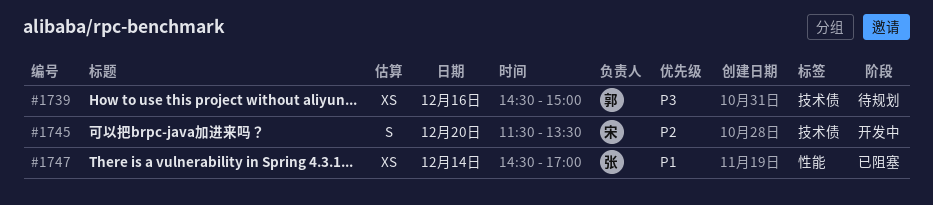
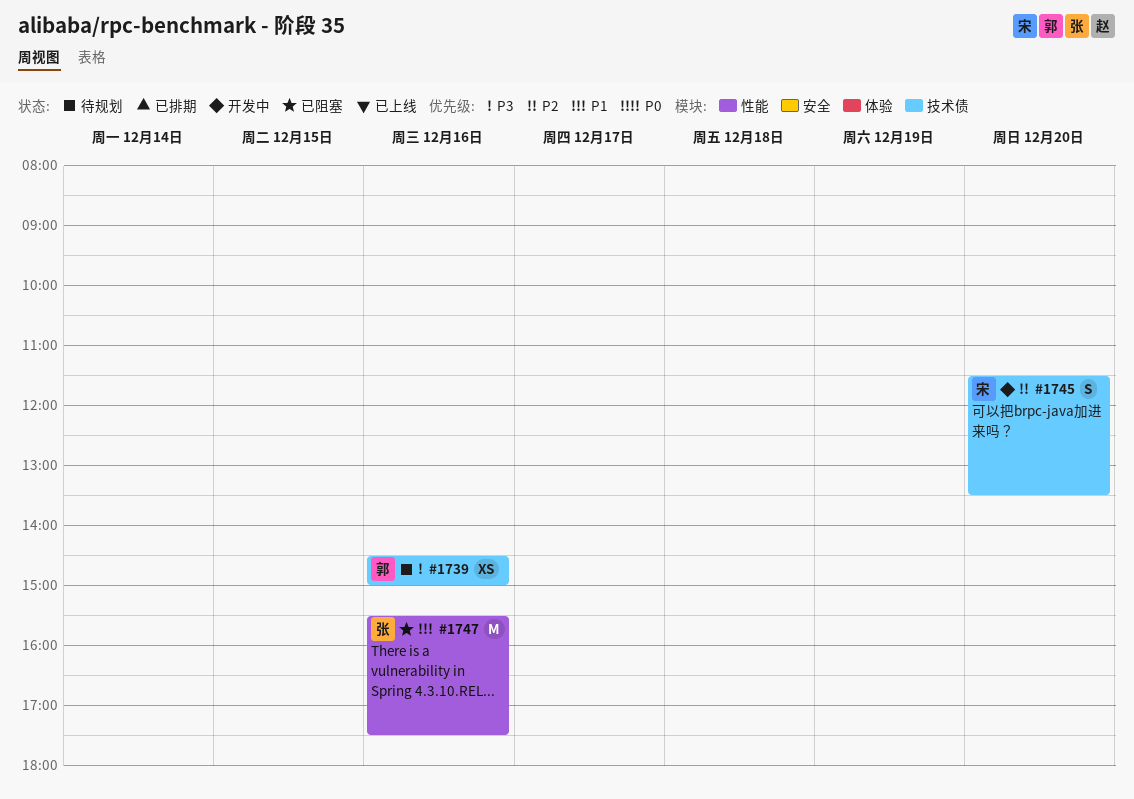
#1747, estimate: XS -> M
#1747, day: Dec 14 -> Dec 16
#1747, begins: 14:30 -> 15:30
#1747, ends: 17:00 -> 17:30

